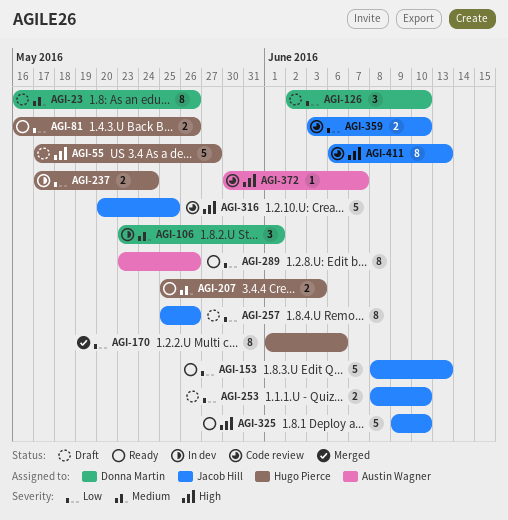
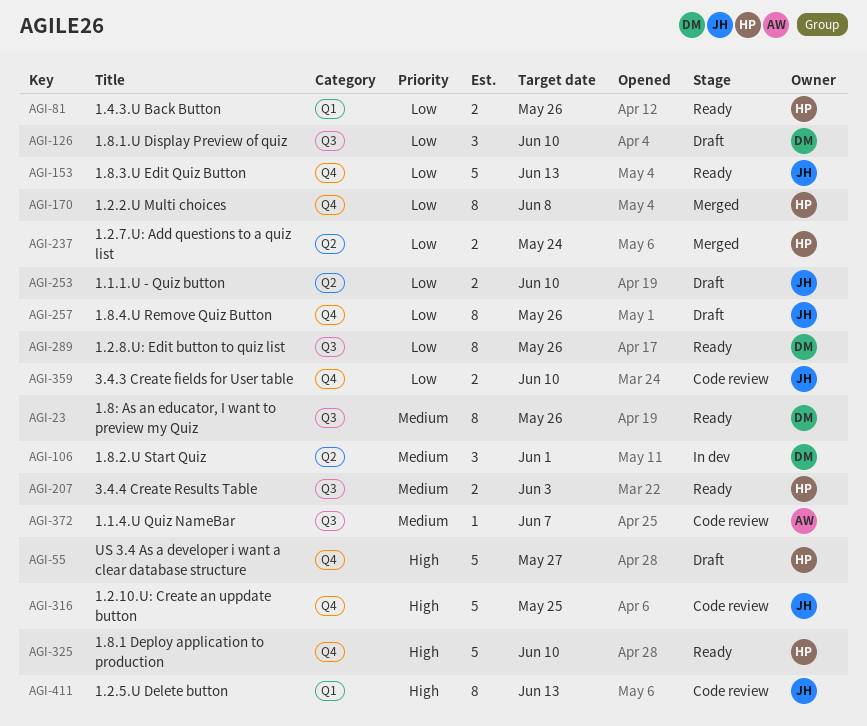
AGI-23, status: Draft -> Ready
AGI-170, due: Jun 6 -> Jun 8
AGI-237, status: In dev -> Merged
AGI-289, owner: Austin Wagner -> Donna Martin
AGI-325, owner: Jacob Hill -> Hugo Pierce
AGI-372, priority: High -> Medium

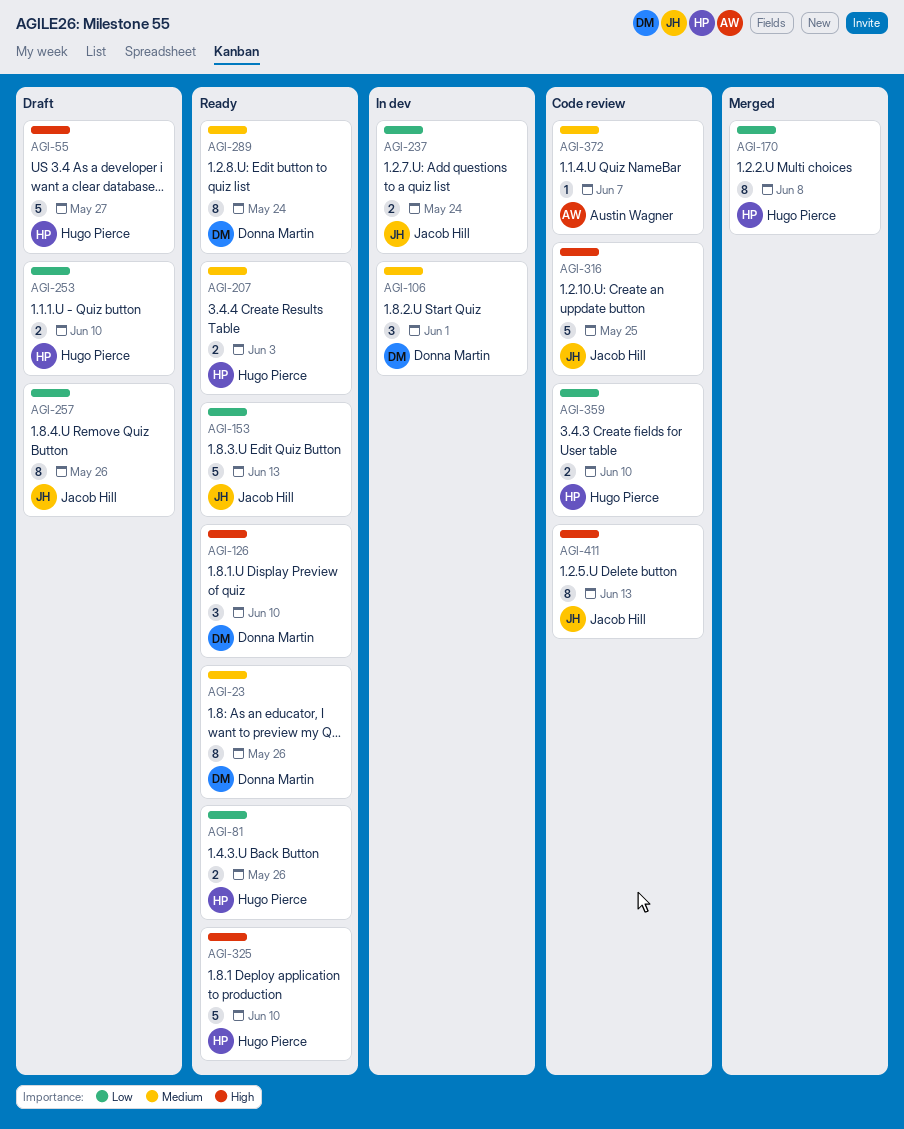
AGI-126, status: Draft -> Ready
AGI-126, priority: Low -> High
AGI-237, status: Merged -> In dev
AGI-237, owner: Hugo Pierce -> Jacob Hill
AGI-253, owner: Jacob Hill -> Hugo Pierce
AGI-289, priority: Low -> Medium
AGI-289, due: May 26 -> May 24
AGI-359, owner: Jacob Hill -> Hugo Pierce

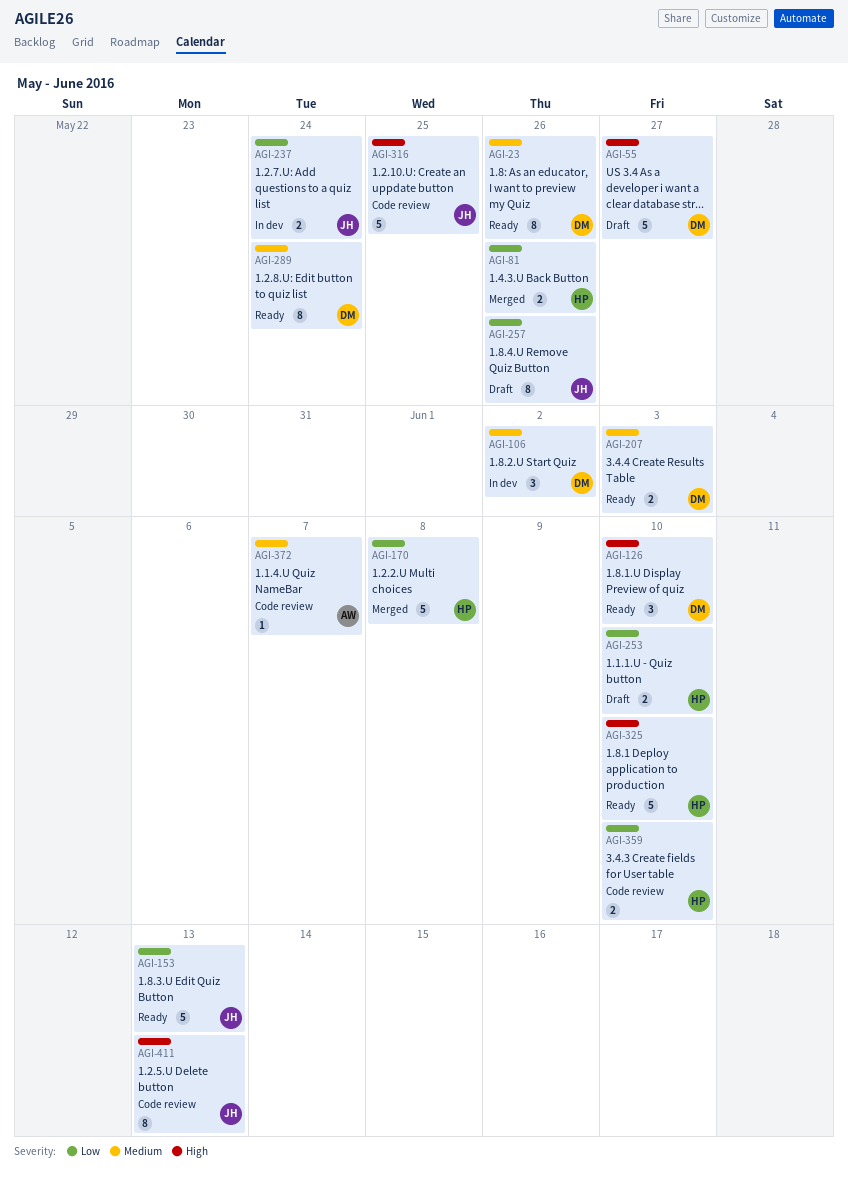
AGI-55, owner: Hugo Pierce -> Donna Martin
AGI-81, status: Ready -> Merged
AGI-106, due: Jun 1 -> Jun 2
AGI-170, estimate: 8 -> 5
AGI-207, owner: Hugo Pierce -> Donna Martin

